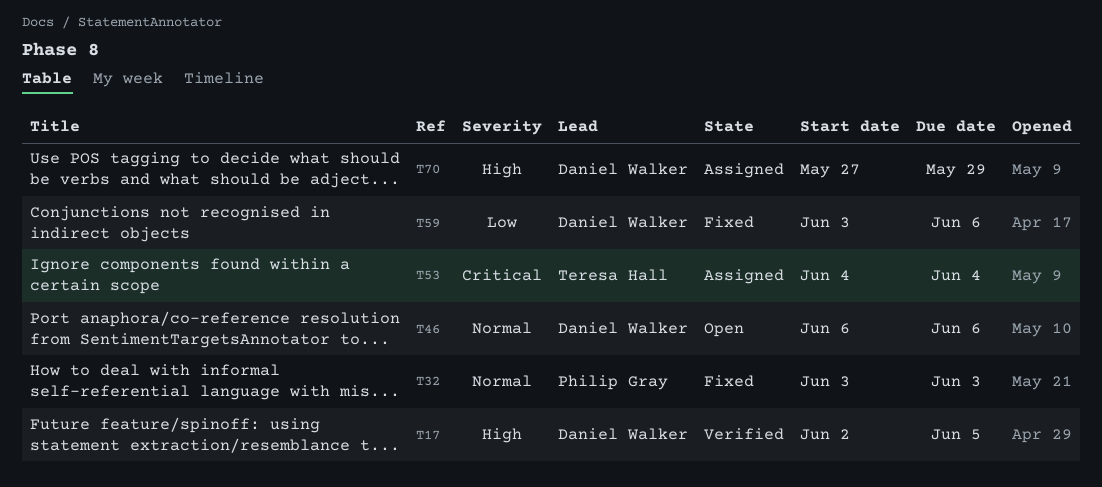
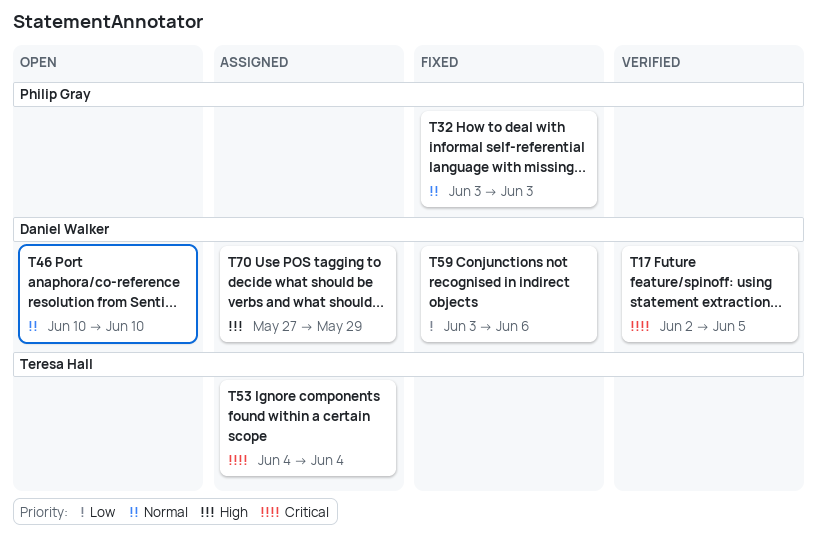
T17, priority: High -> Critical
T46, start: Jun 6 -> Jun 10
T46, due: Jun 6 -> Jun 10

